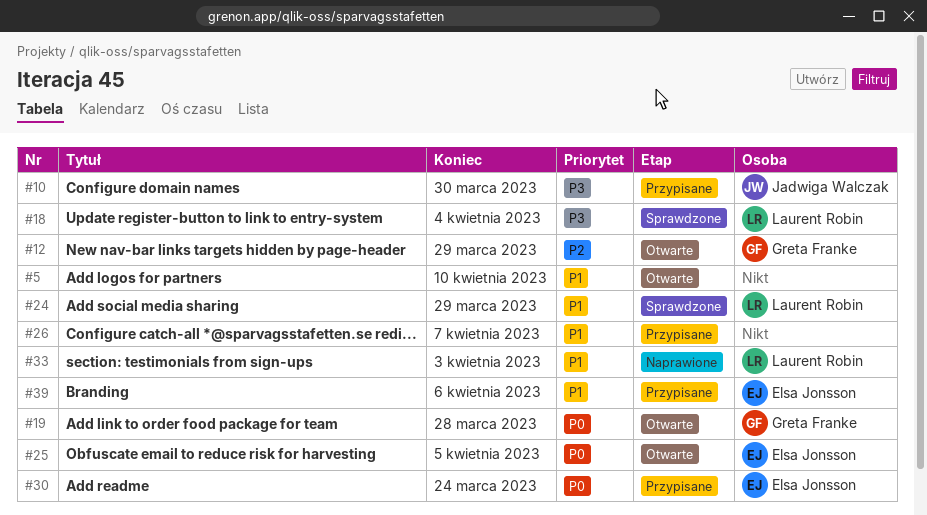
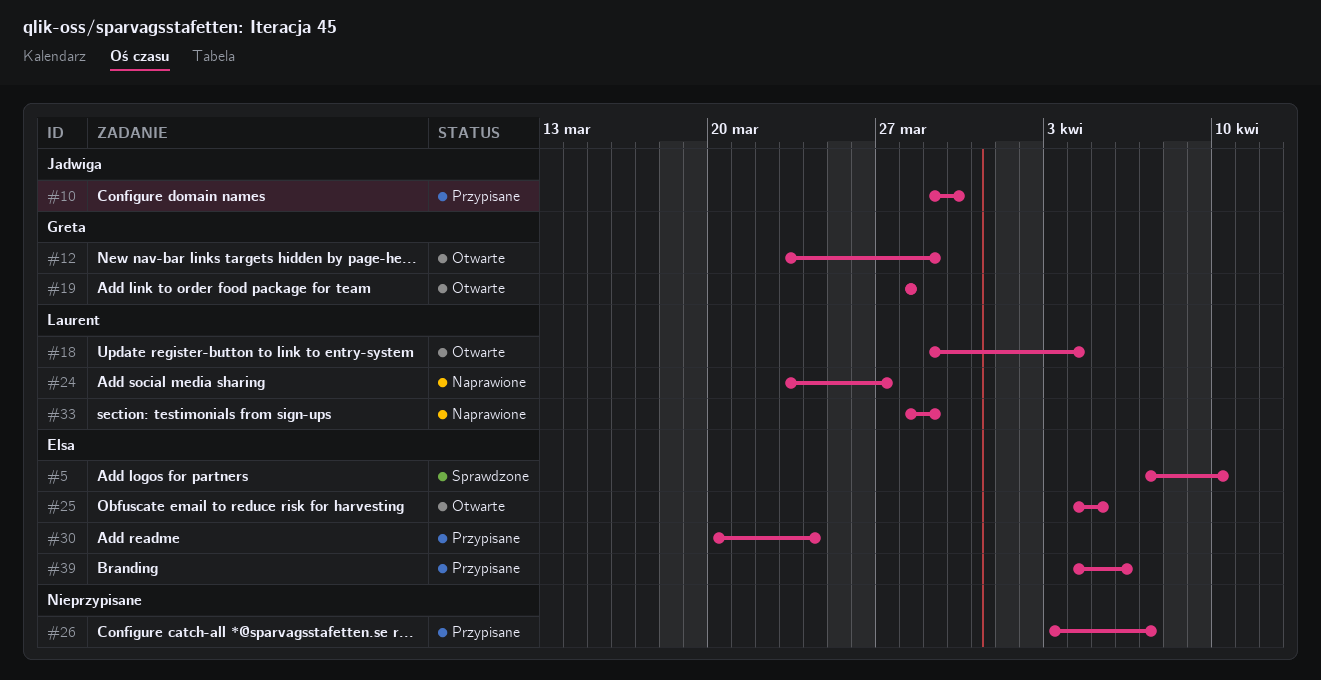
#5, status: Otwarte -> Sprawdzone
#5, owner: none -> Elsa Jonsson
#18, status: Sprawdzone -> Otwarte
#24, status: Sprawdzone -> Naprawione
#24, due: Mar 29 -> Mar 27
#33, due: Apr 3 -> Mar 29

